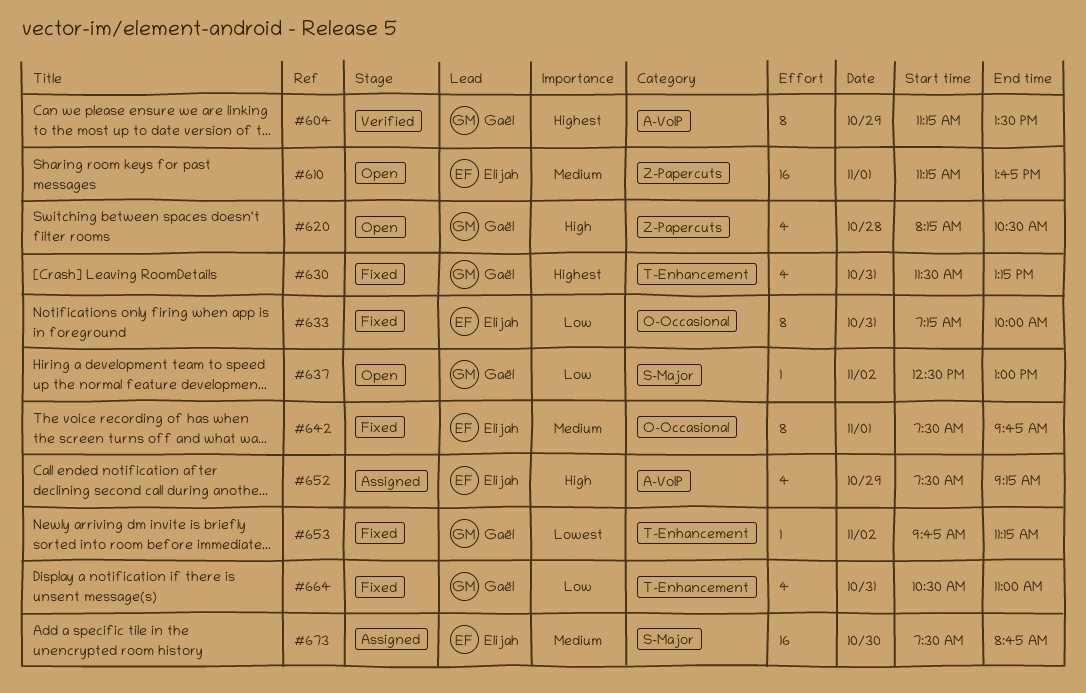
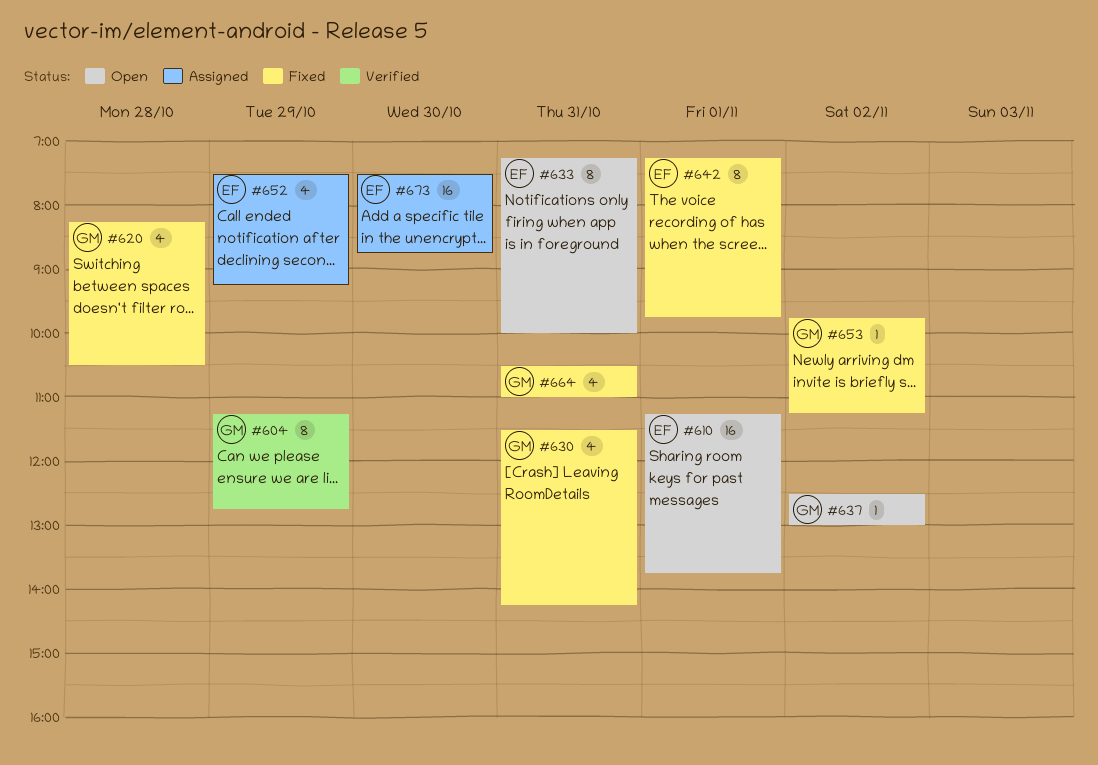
#604, ends: 13:30 -> 12:45
#620, status: Open -> Fixed
#630, ends: 13:15 -> 14:15
#633, status: Fixed -> Open
#642, begins: 07:30 -> 07:15

